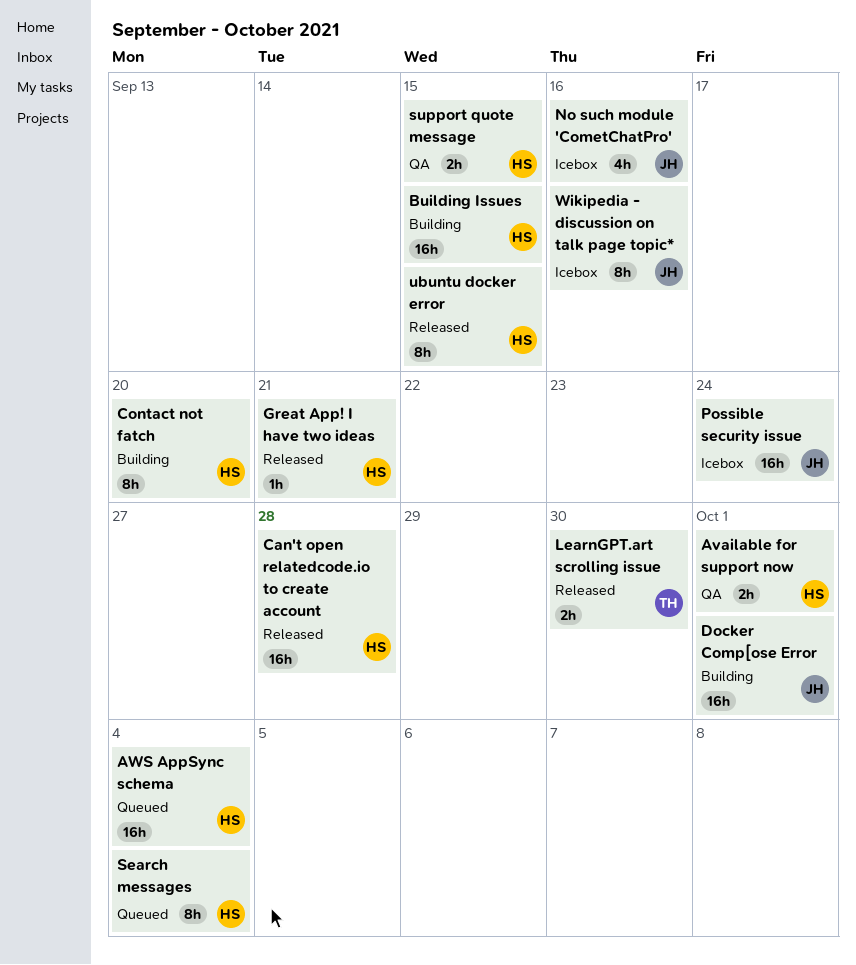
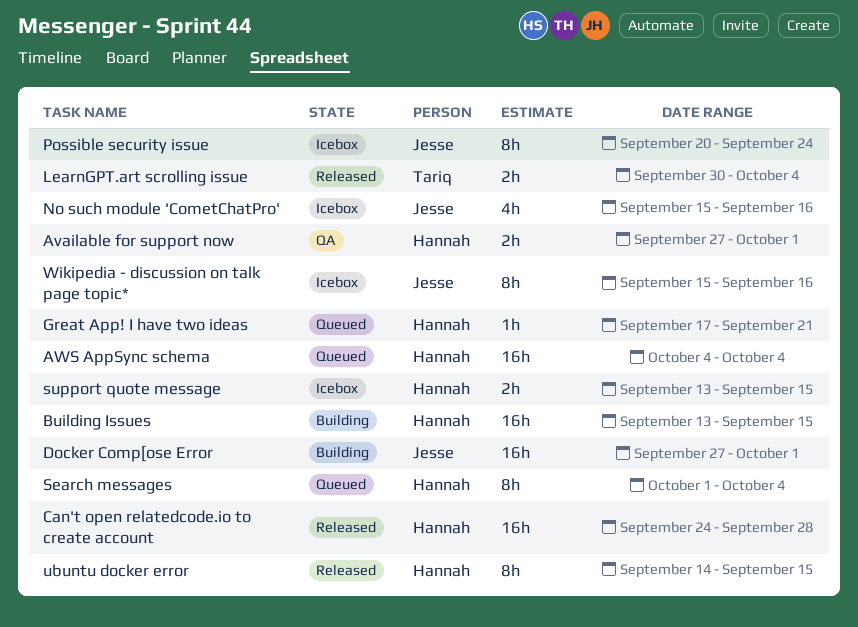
Contact not fatch: present -> none
Great App! I have two ideas, status: Released -> Queued
LearnGPT.art scrolling issue, due: Sep 30 -> Oct 4
Possible security issue, estimate: 16h -> 8h
support quote message, status: QA -> Icebox

